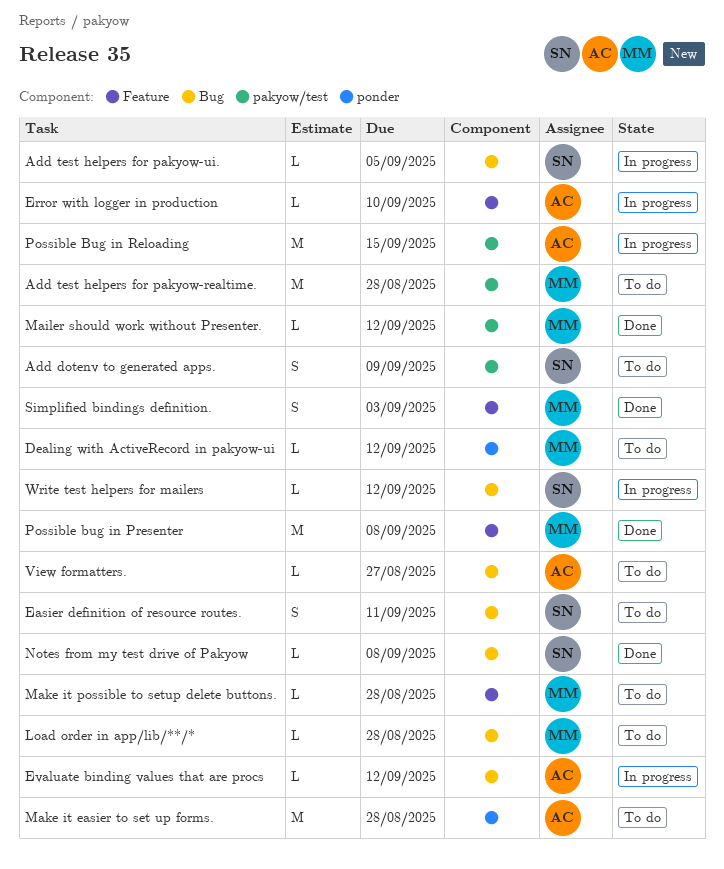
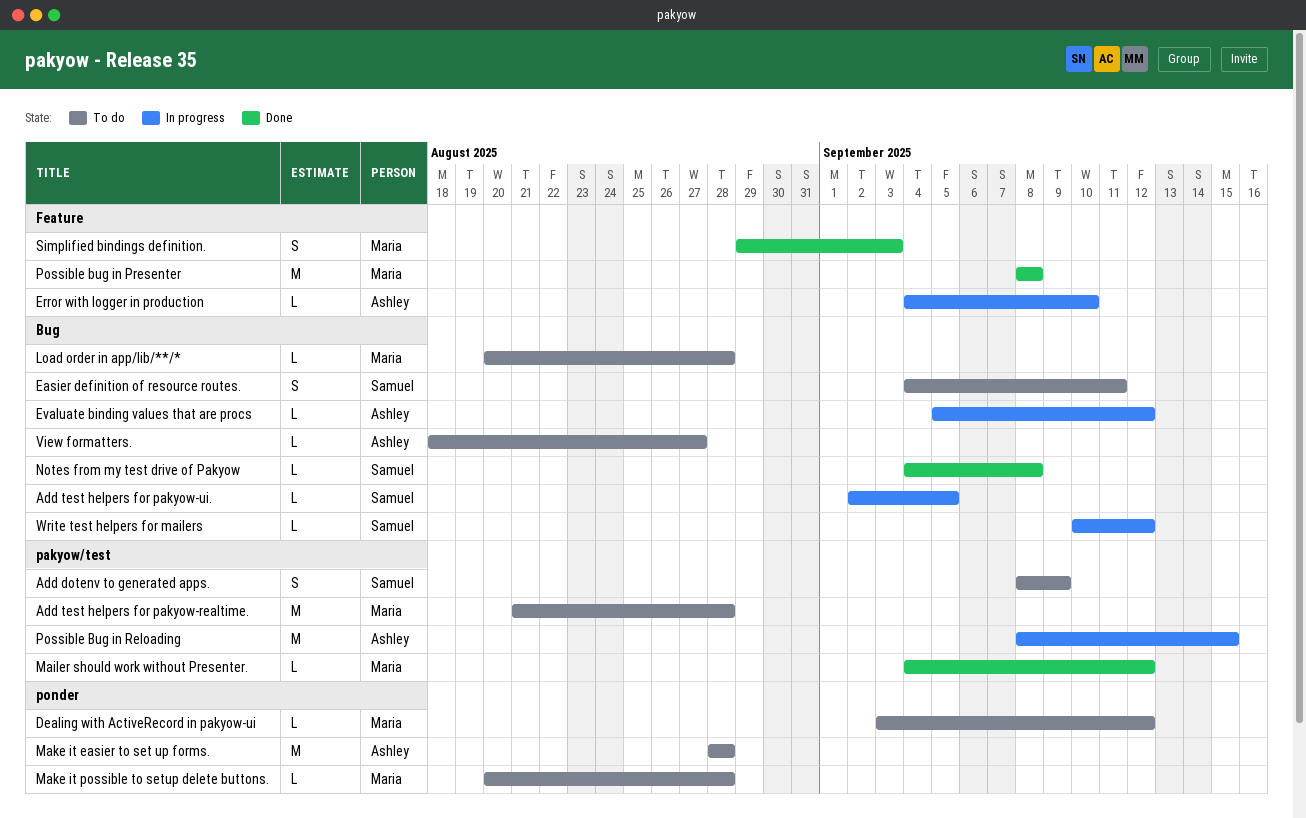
Make it possible to setup delete buttons., label: Feature -> ponder

